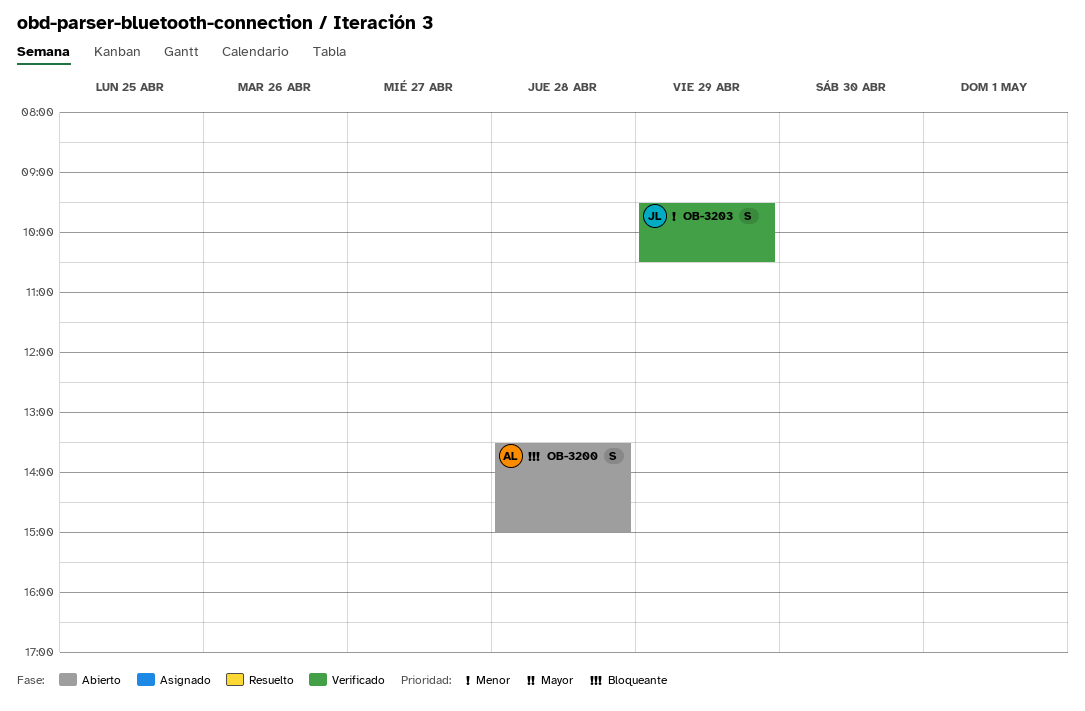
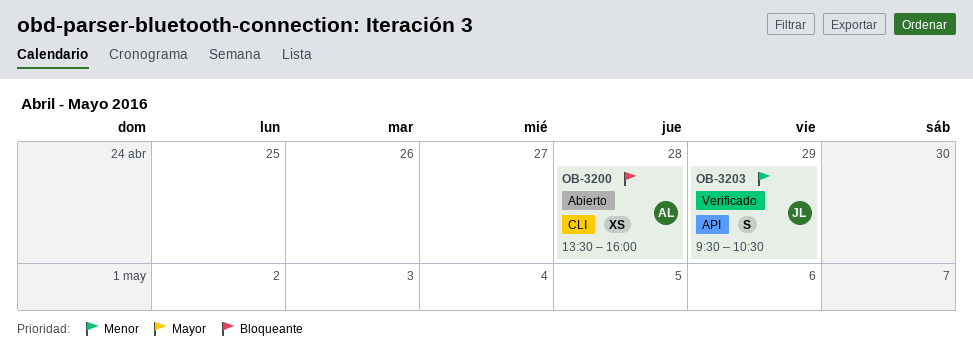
OB-3200, estimate: S -> XS
OB-3200, ends: 15:00 -> 16:00

